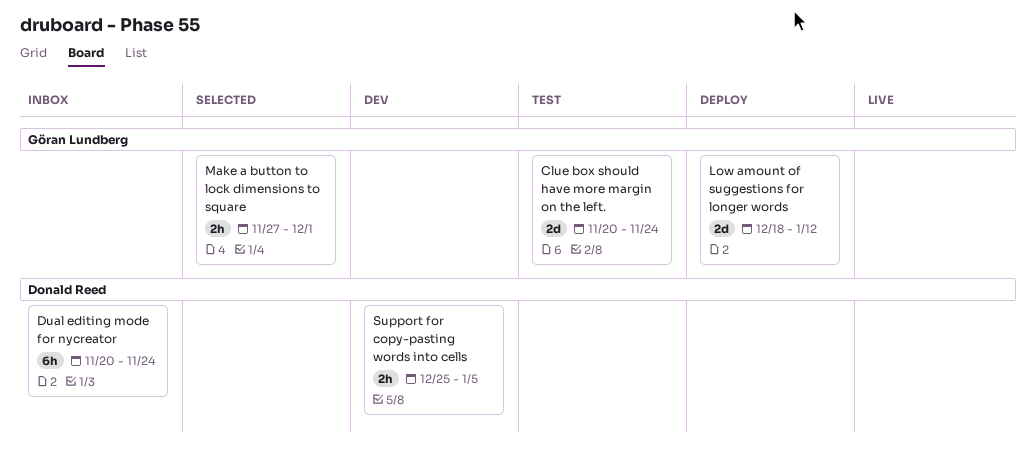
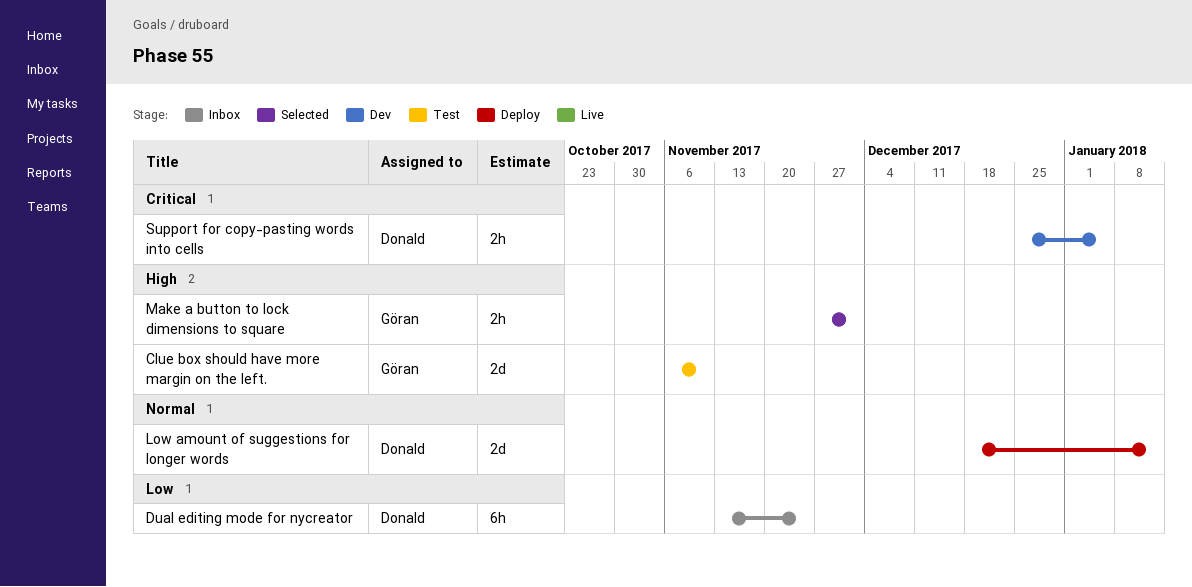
Clue box should have more margin on the left., start: Nov 20 -> Nov 6
Clue box should have more margin on the left., due: Nov 24 -> Nov 10
Dual editing mode for nycreator, start: Nov 20 -> Nov 13
Low amount of suggestions for longer words, owner: Göran Lundberg -> Donald Reed

